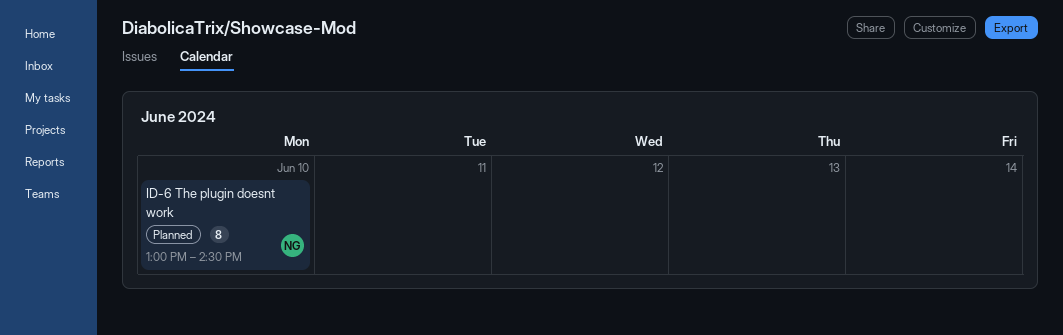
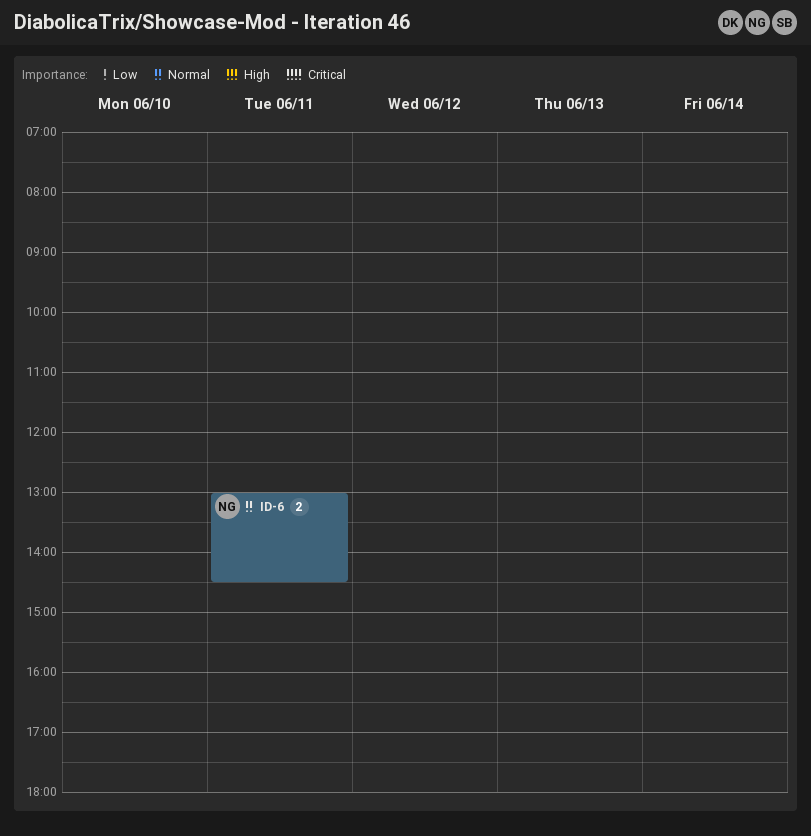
ID-6, estimate: 8 -> 2
ID-6, day: Jun 10 -> Jun 11

